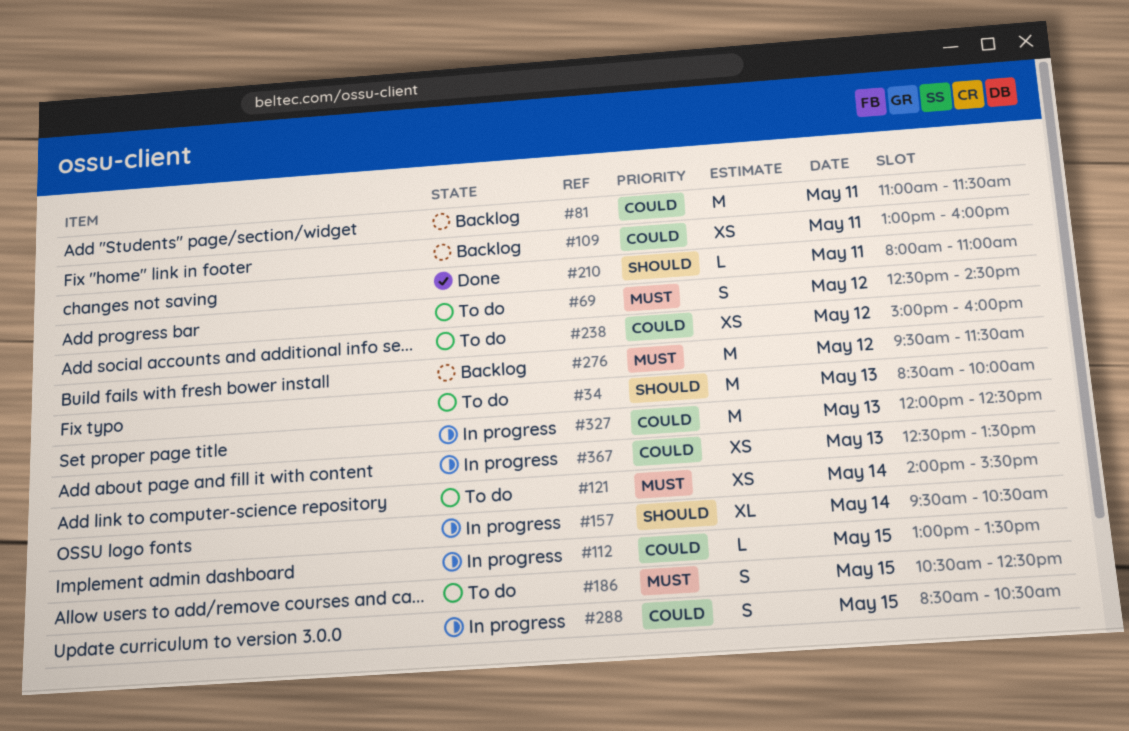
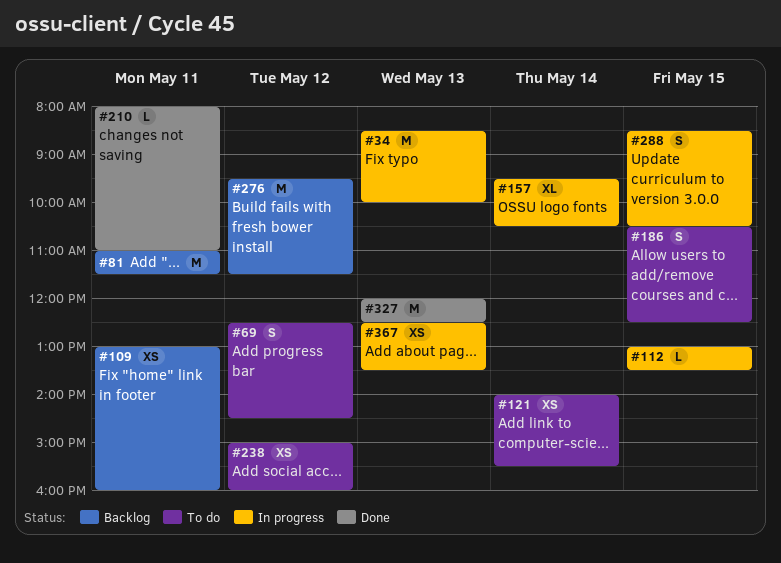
#34, status: To do -> In progress
#327, status: In progress -> Done

